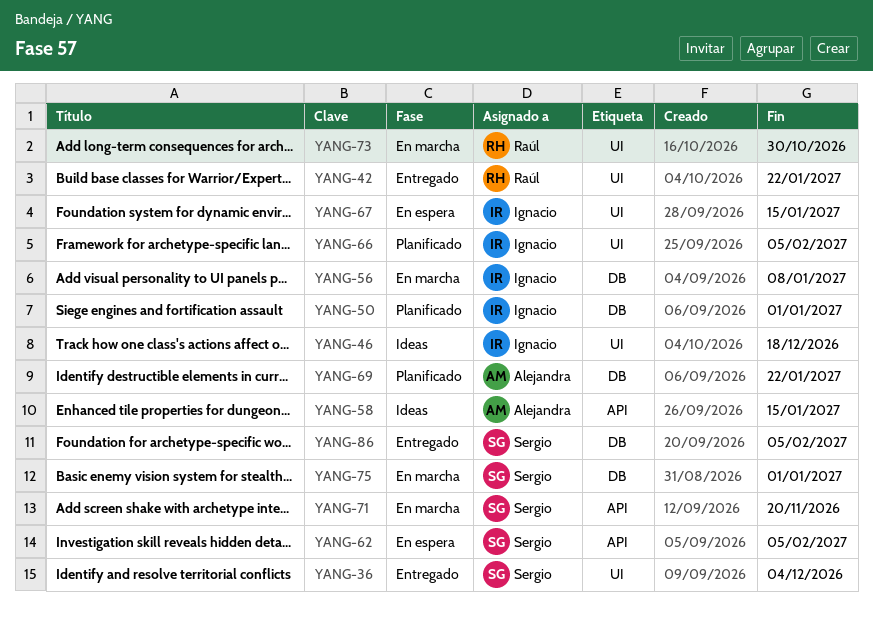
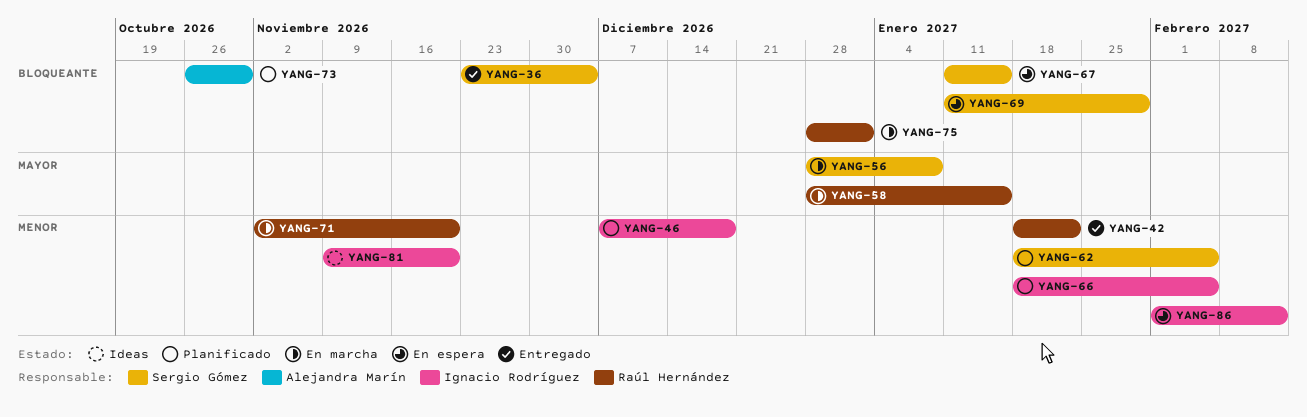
YANG-46, status: Ideas -> Planificado
YANG-50: present -> none
YANG-56, owner: Ignacio Rodríguez -> Sergio Gómez
YANG-58, status: Ideas -> En marcha
YANG-58, owner: Alejandra Marín -> Raúl Hernández
YANG-62, status: En espera -> Planificado
YANG-67, owner: Ignacio Rodríguez -> Sergio Gómez
YANG-69, status: Planificado -> En espera
YANG-69, owner: Alejandra Marín -> Sergio Gómez
YANG-69, due: Jan 22 -> Jan 29
YANG-71, owner: Sergio Gómez -> Raúl Hernández
YANG-73, status: En marcha -> Planificado
YANG-73, owner: Raúl Hernández -> Alejandra Marín
YANG-75, owner: Sergio Gómez -> Raúl Hernández
YANG-81: none -> present
YANG-86, status: Entregado -> En espera
YANG-86, owner: Sergio Gómez -> Ignacio Rodríguez
YANG-86, due: Feb 5 -> Feb 12

